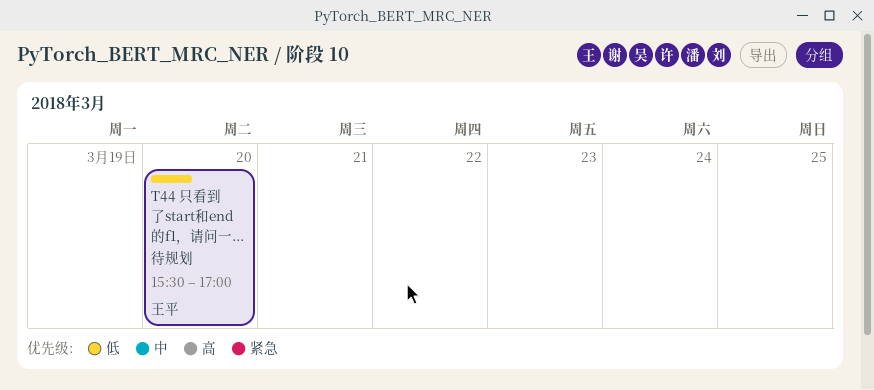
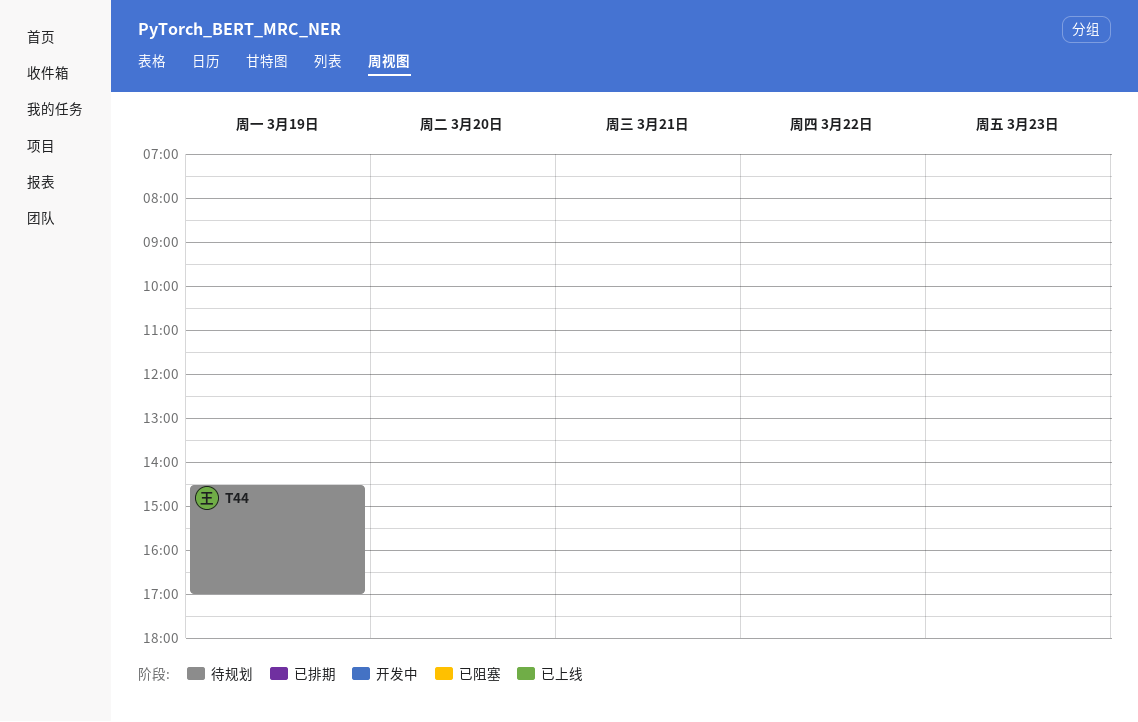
T44, day: Mar 20 -> Mar 19
T44, begins: 15:30 -> 14:30

